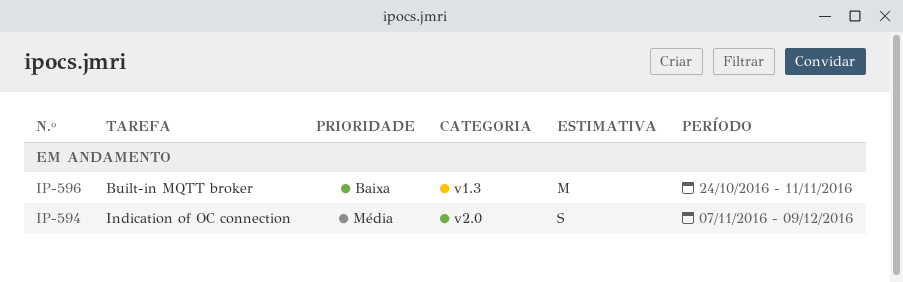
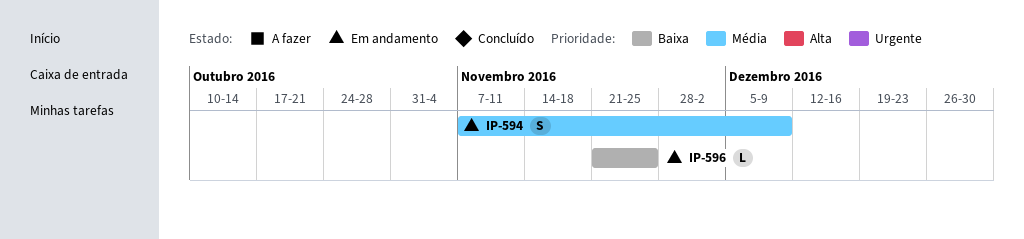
IP-596, estimate: M -> L
IP-596, start: Oct 24 -> Nov 21
IP-596, due: Nov 11 -> Nov 25

